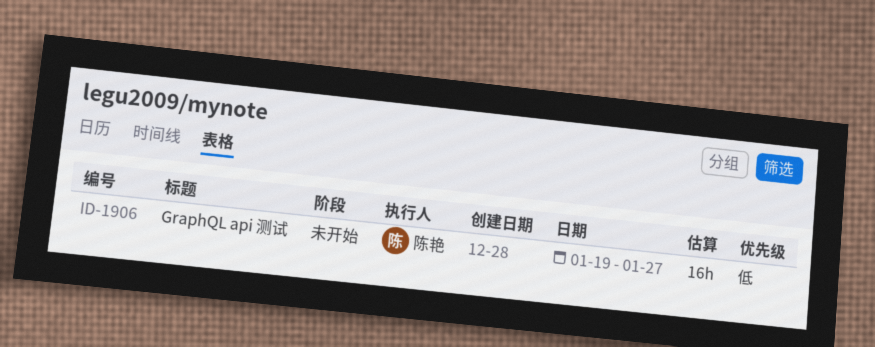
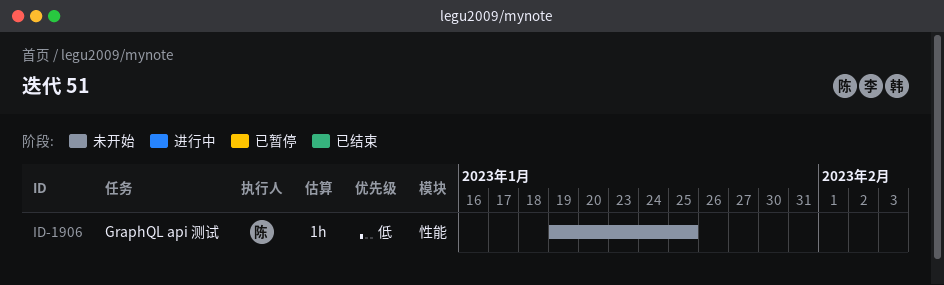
ID-1906, estimate: 16h -> 1h
ID-1906, due: Jan 27 -> Jan 25

